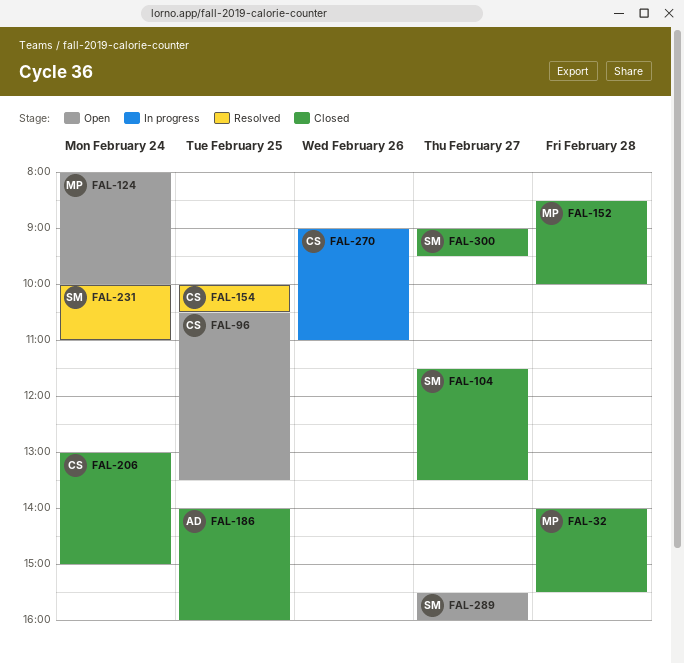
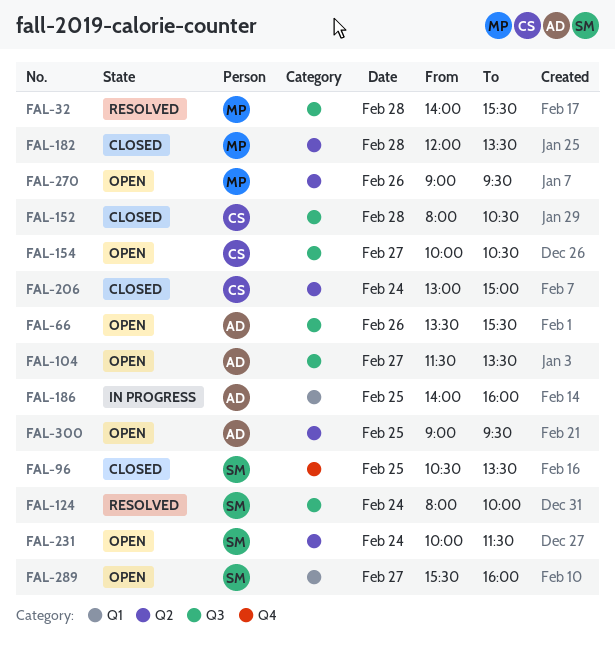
FAL-32, status: Closed -> Resolved
FAL-66: none -> present
FAL-96, status: Open -> Closed
FAL-96, owner: CS -> SM
FAL-104, status: Closed -> Open
FAL-104, owner: SM -> AD
FAL-124, status: Open -> Resolved
FAL-124, owner: MP -> SM
FAL-152, owner: MP -> CS
FAL-152, begins: 08:30 -> 08:00
FAL-152, ends: 10:00 -> 10:30
FAL-154, status: Resolved -> Open
FAL-154, day: Feb 25 -> Feb 27
FAL-182: none -> present
FAL-186, status: Closed -> In progress
FAL-231, status: Resolved -> Open
FAL-231, ends: 11:00 -> 11:30
FAL-270, status: In progress -> Open
FAL-270, owner: CS -> MP
FAL-270, ends: 11:00 -> 09:30
FAL-300, status: Closed -> Open
FAL-300, owner: SM -> AD
FAL-300, day: Feb 27 -> Feb 25

